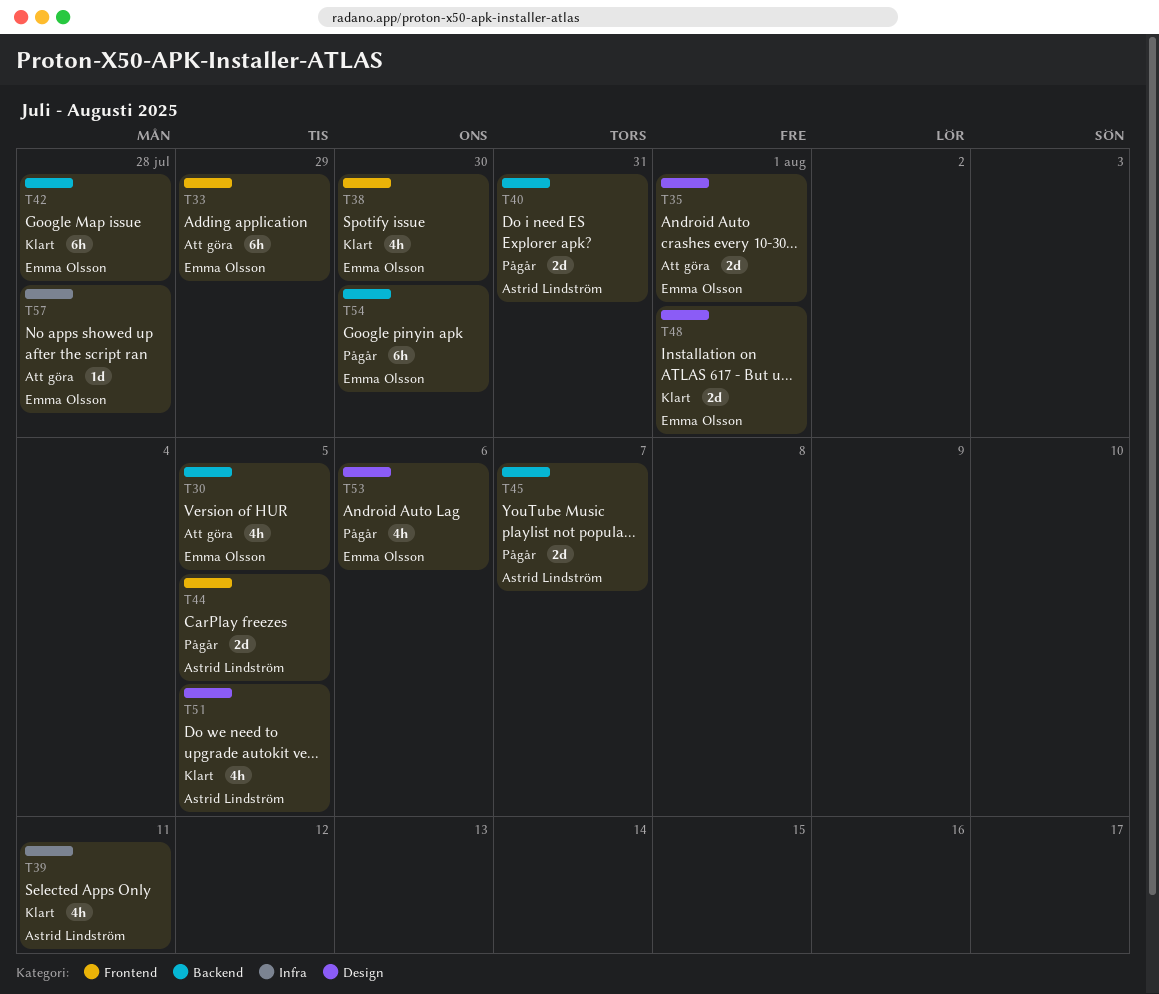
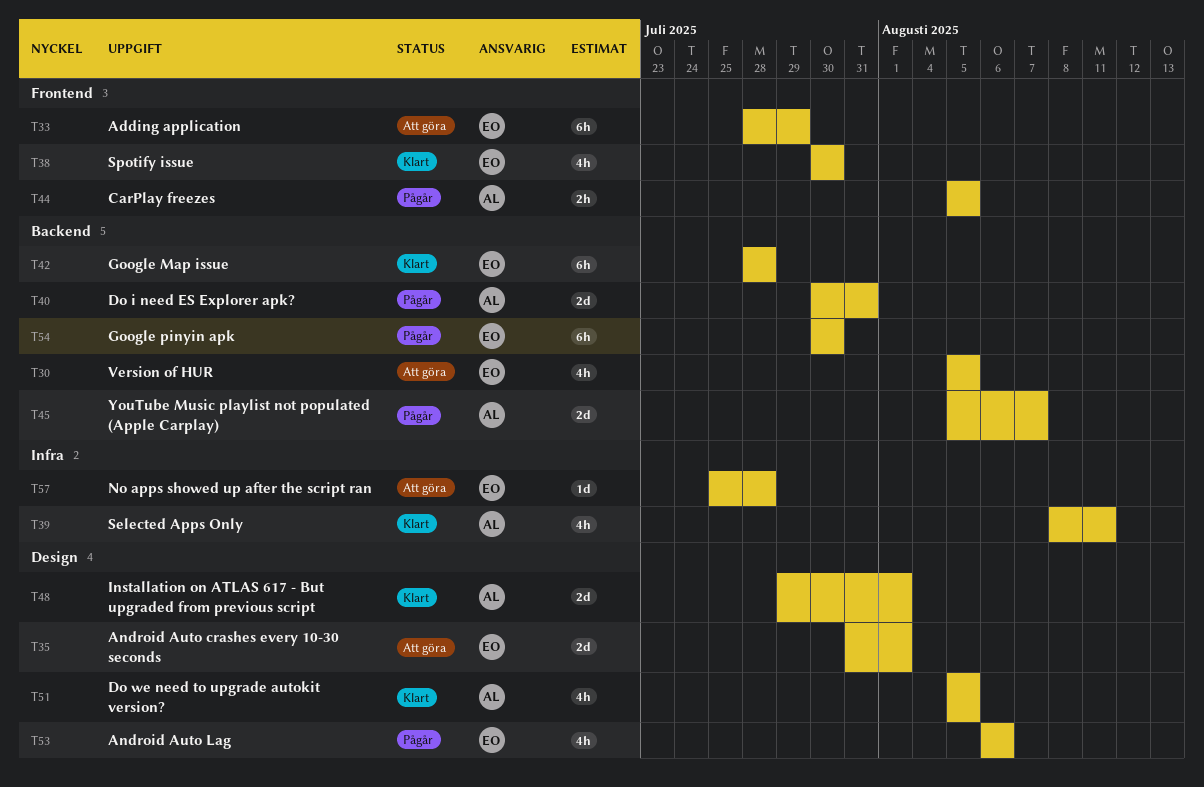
T44, estimate: 2d -> 2h
T48, owner: Emma Olsson -> Astrid Lindström

